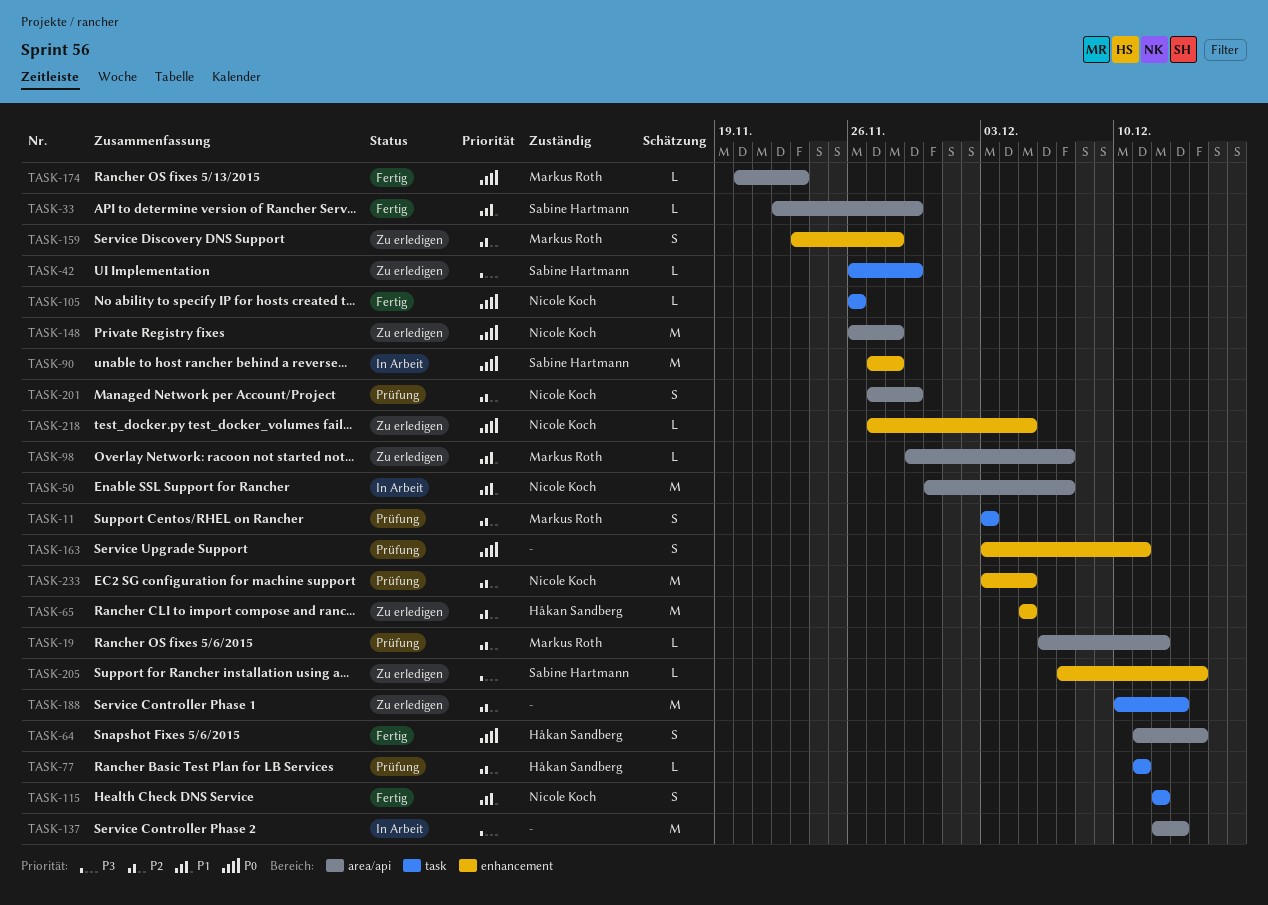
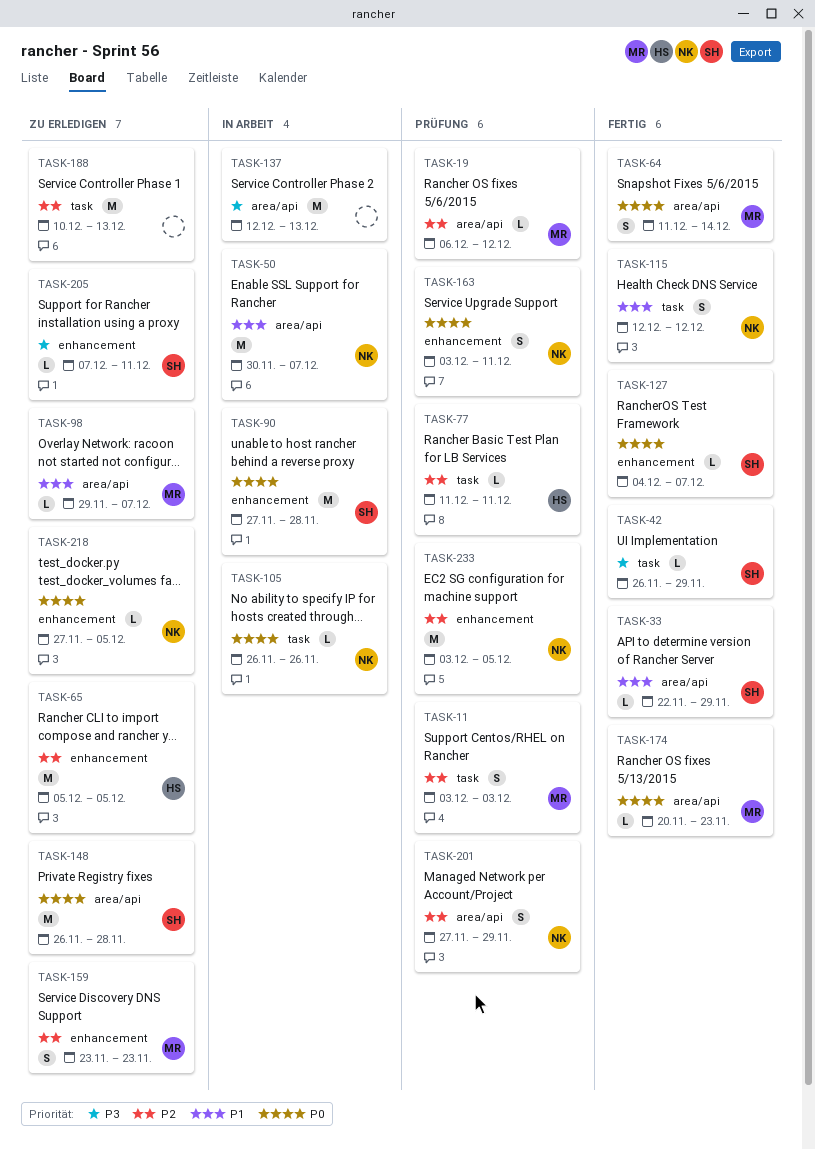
TASK-42, status: Zu erledigen -> Fertig
TASK-64, owner: Håkan Sandberg -> Markus Roth
TASK-105, status: Fertig -> In Arbeit
TASK-127: none -> present
TASK-148, owner: Nicole Koch -> Sabine Hartmann
TASK-159, due: Nov 28 -> Nov 23
TASK-163, owner: none -> Nicole Koch
TASK-205, due: Dec 14 -> Dec 11

